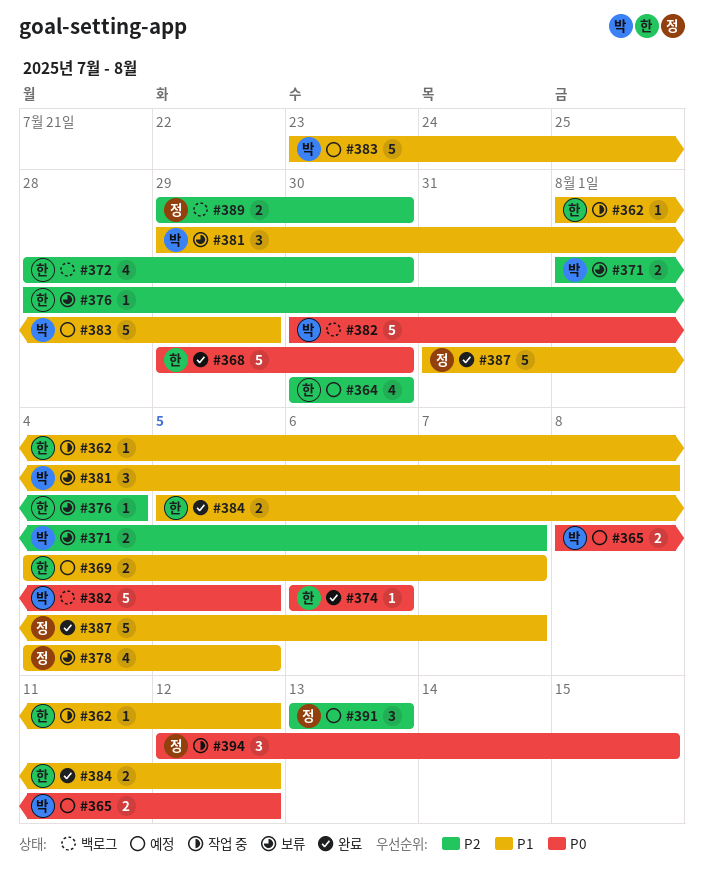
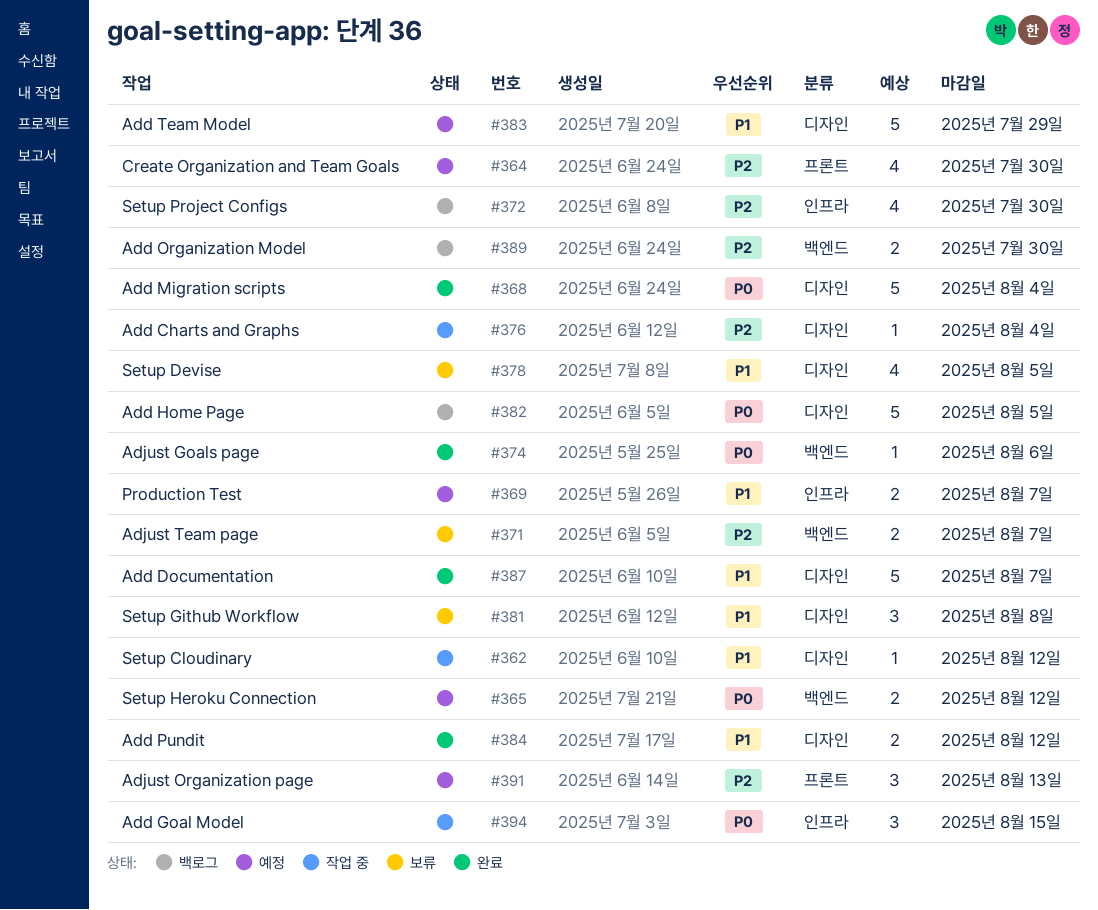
#368, due: Jul 30 -> Aug 4
#376, status: 보류 -> 작업 중

